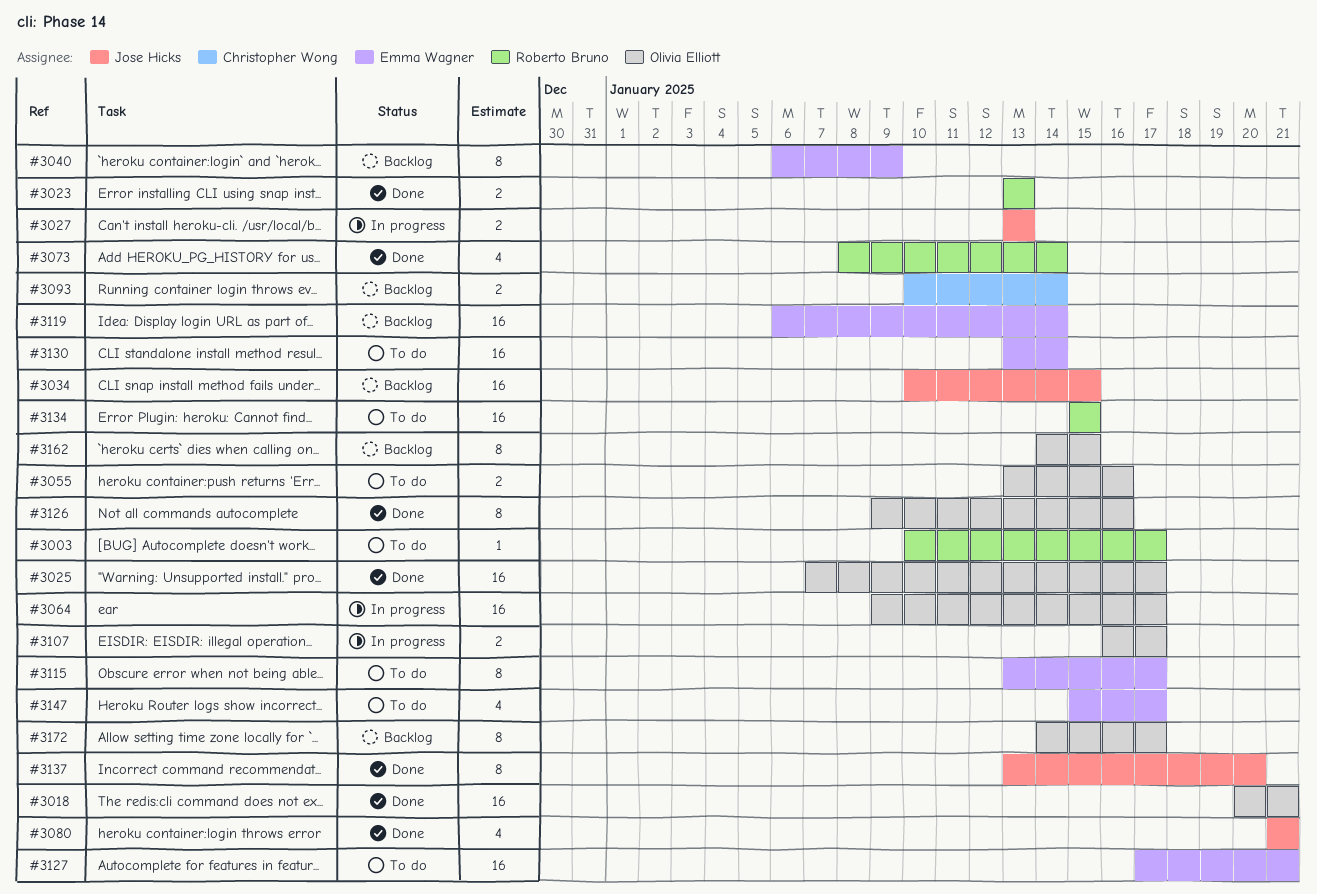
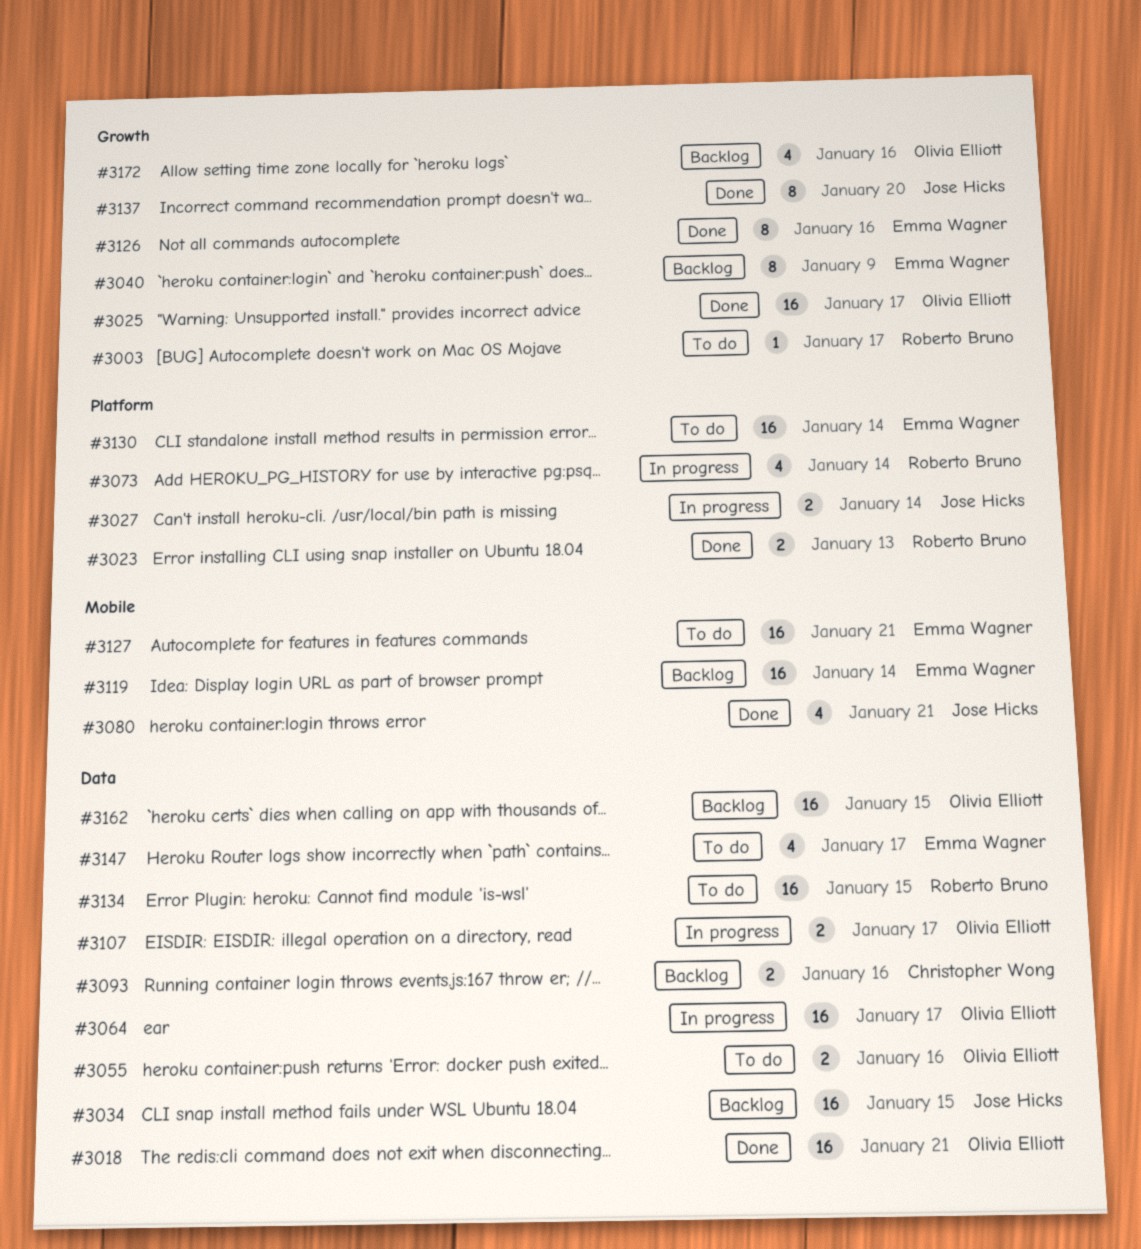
#3027, due: Jan 13 -> Jan 14
#3073, status: Done -> In progress
#3093, due: Jan 14 -> Jan 16
#3115: present -> none
#3126, owner: Olivia Elliott -> Emma Wagner
#3162, estimate: 8 -> 16
#3172, estimate: 8 -> 4
#3172, due: Jan 17 -> Jan 16

